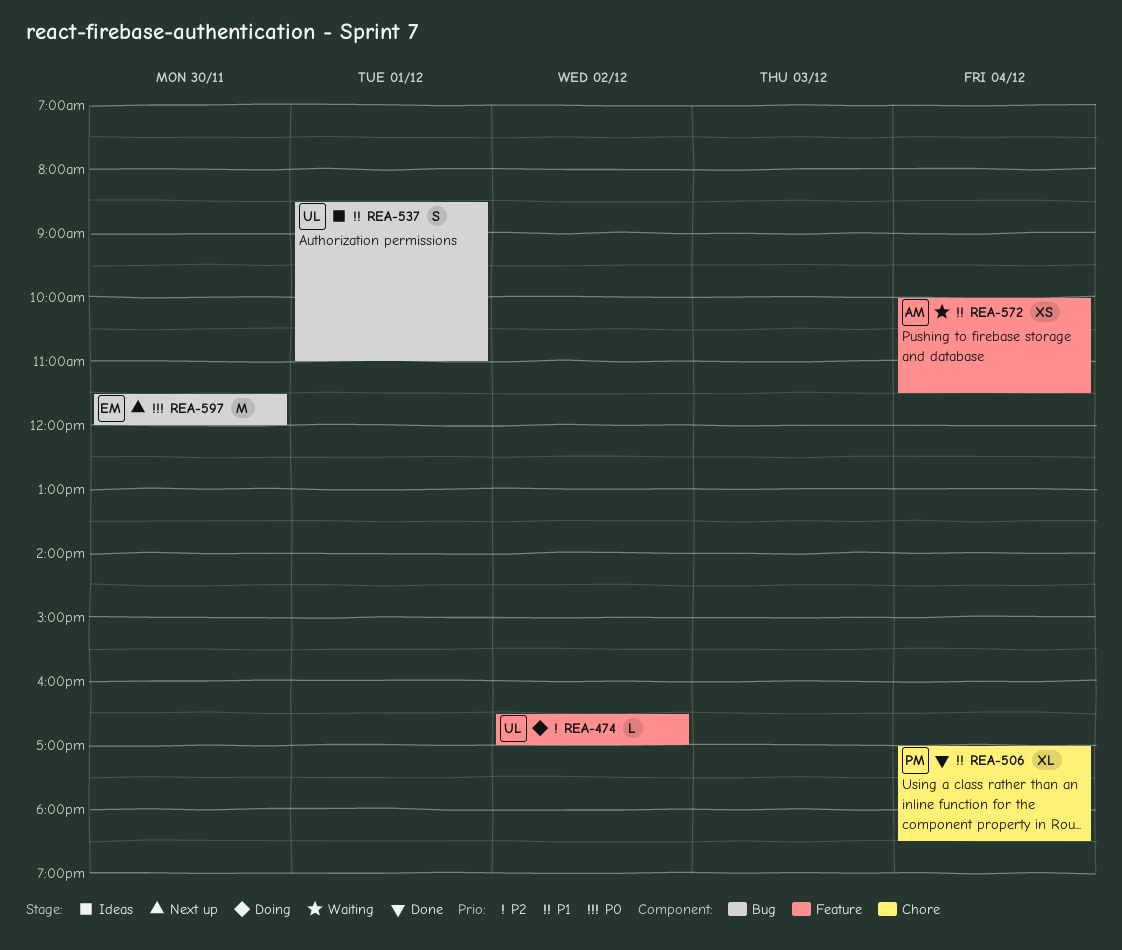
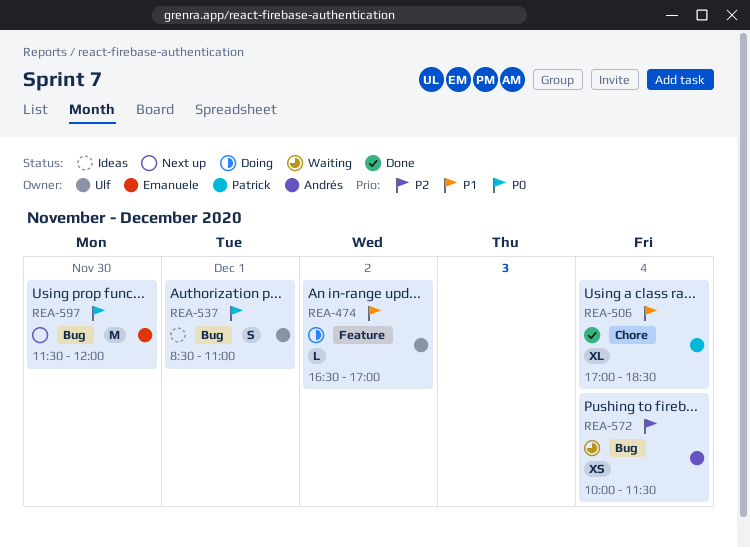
REA-474, priority: P2 -> P1
REA-537, priority: P1 -> P0
REA-572, priority: P1 -> P2
REA-572, label: Feature -> Bug

